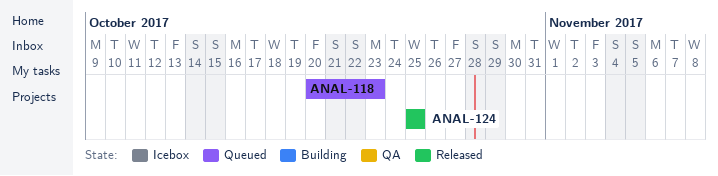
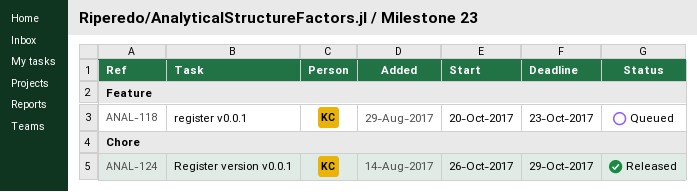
ANAL-124, start: Oct 25 -> Oct 26
ANAL-124, due: Oct 25 -> Oct 29

